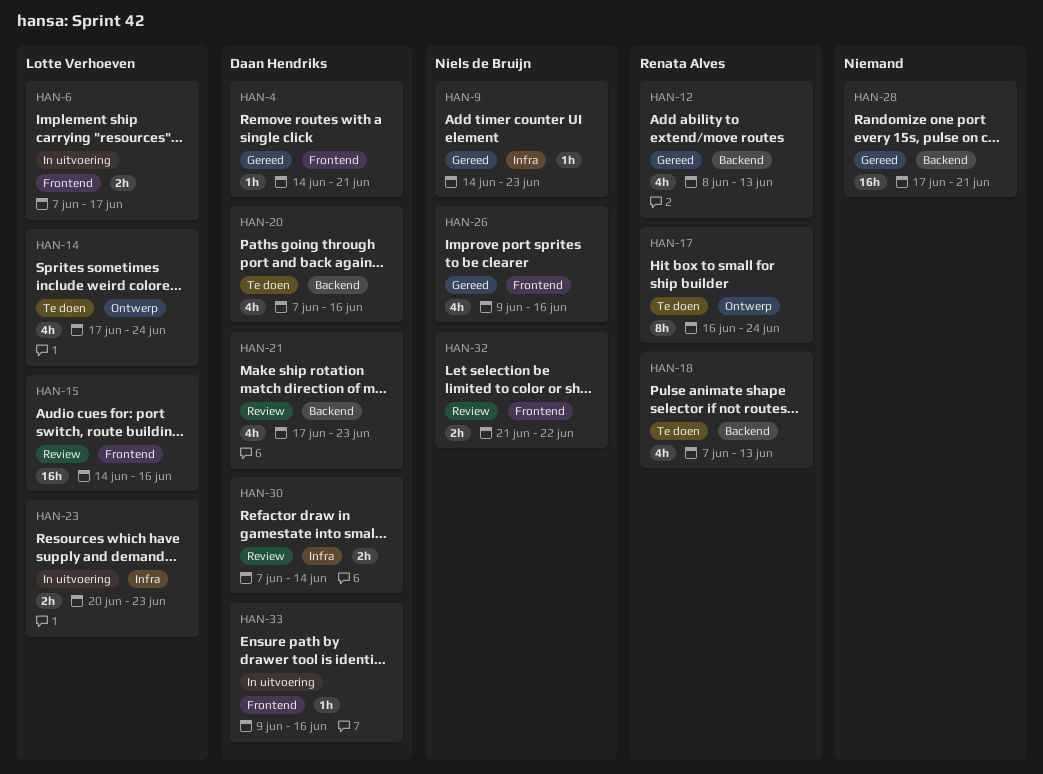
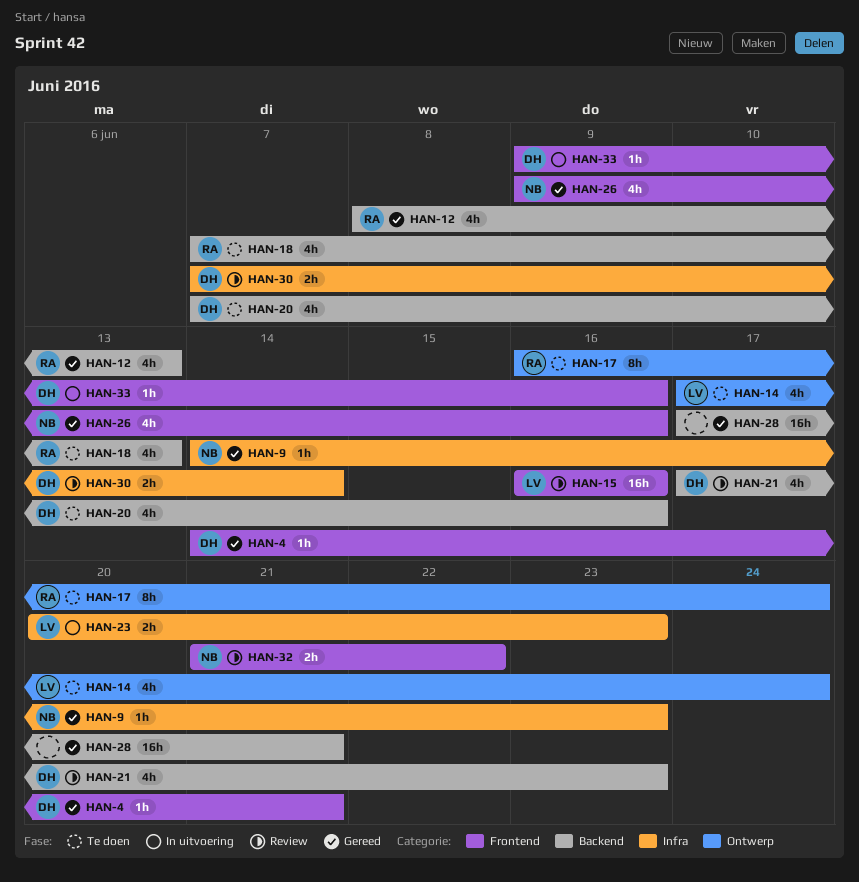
HAN-6: present -> none
HAN-15, start: Jun 14 -> Jun 16

